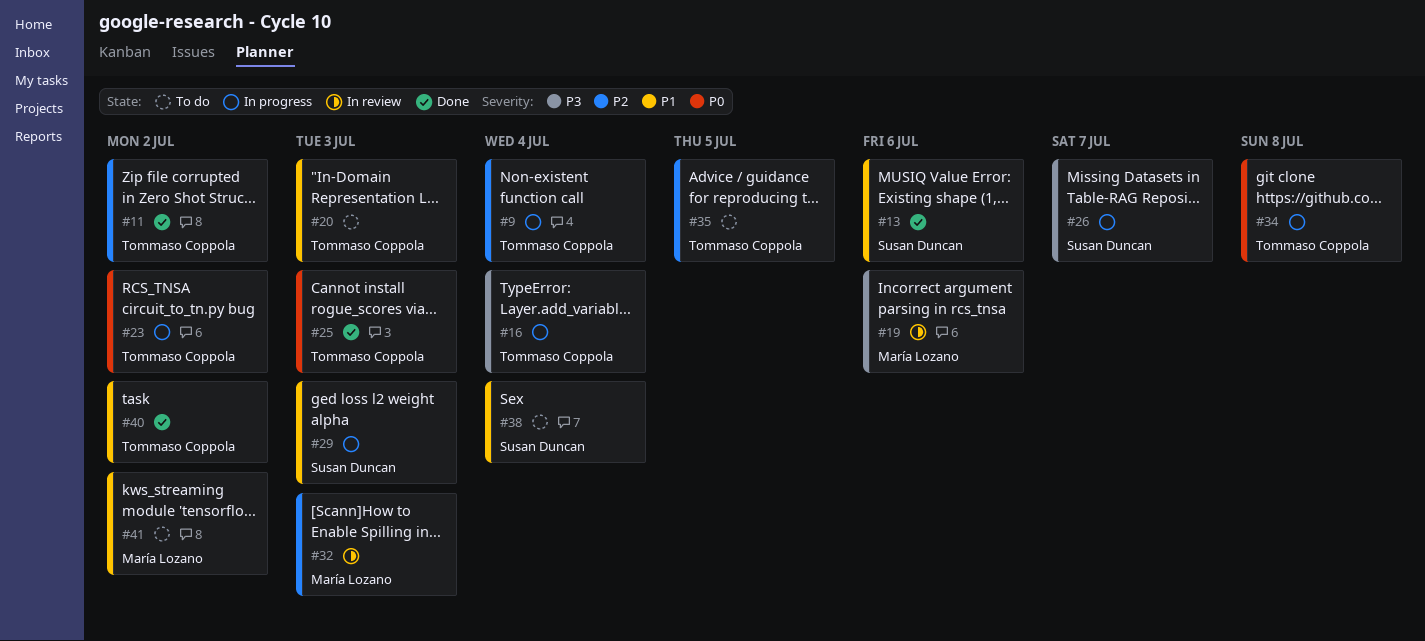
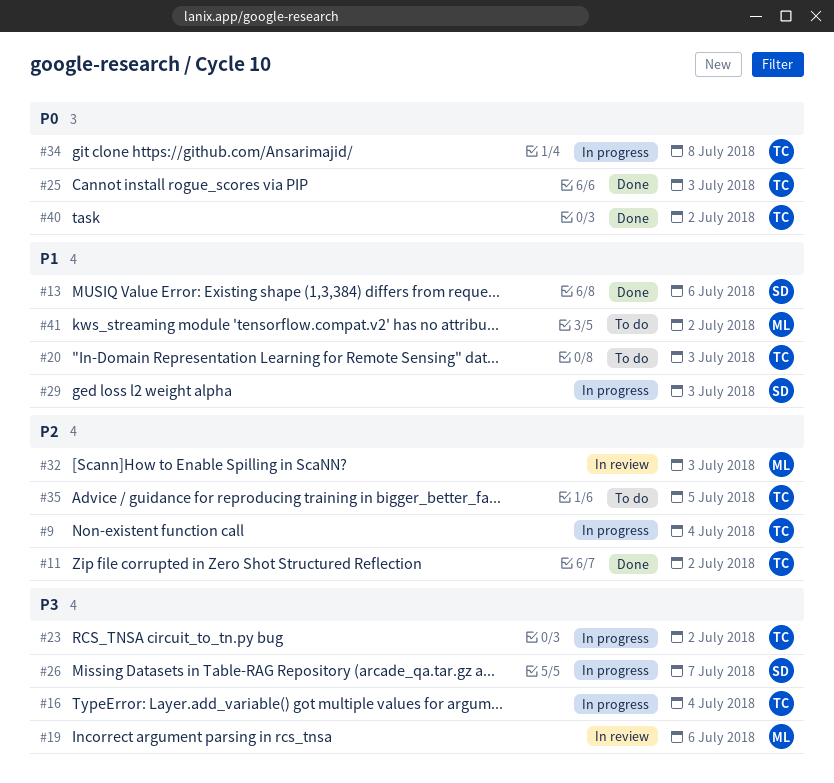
#23, priority: P0 -> P3
#38: present -> none
#40, priority: P1 -> P0

